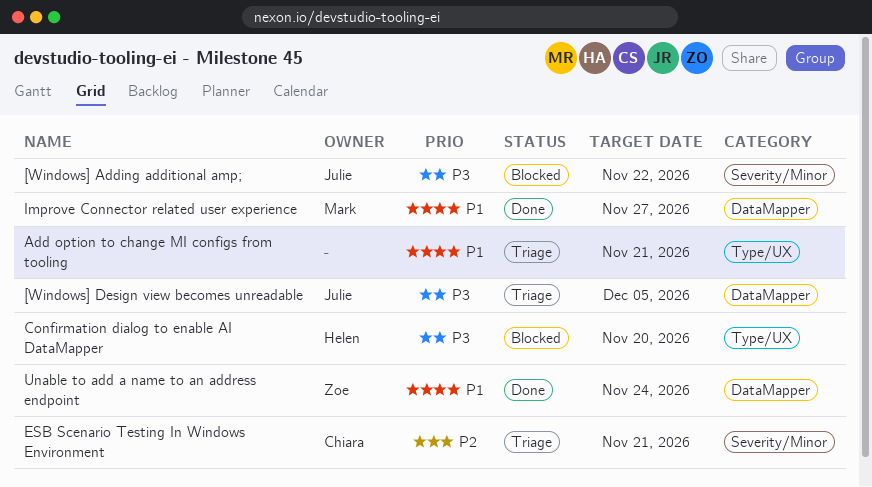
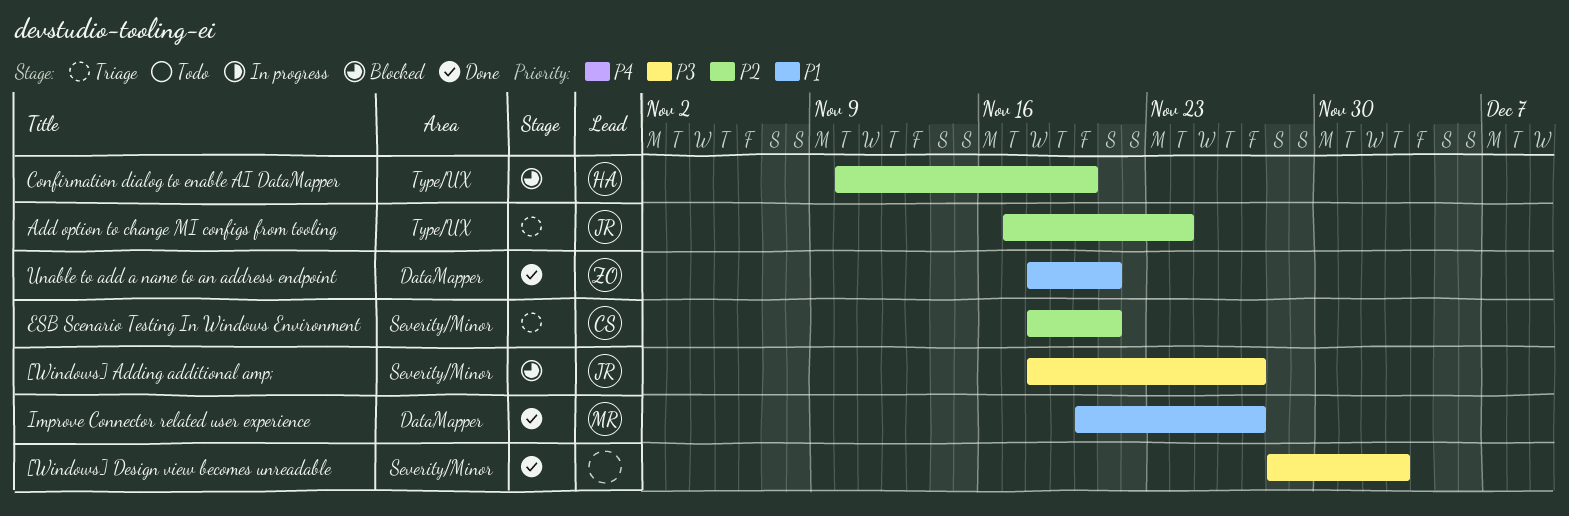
[Windows] Adding additional amp;, due: Nov 22 -> Nov 27
[Windows] Design view becomes unreadable, status: Triage -> Done
[Windows] Design view becomes unreadable, owner: Julie -> none
[Windows] Design view becomes unreadable, label: DataMapper -> Severity/Minor
[Windows] Design view becomes unreadable, due: Dec 5 -> Dec 3
Add option to change MI configs from tooling, owner: none -> Julie
Add option to change MI configs from tooling, priority: P1 -> P2
Add option to change MI configs from tooling, due: Nov 21 -> Nov 24
Confirmation dialog to enable AI DataMapper, priority: P3 -> P2
Unable to add a name to an address endpoint, due: Nov 24 -> Nov 21

